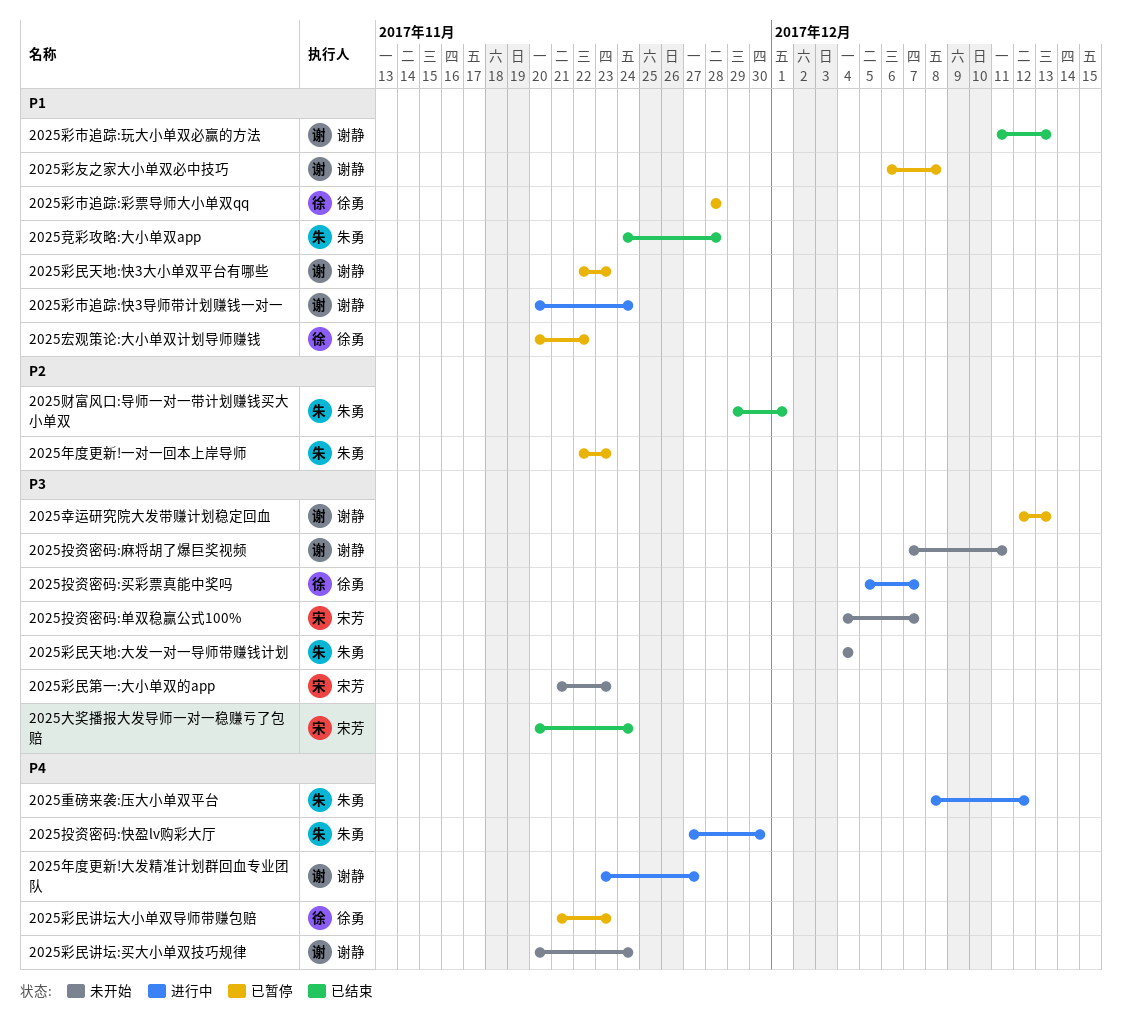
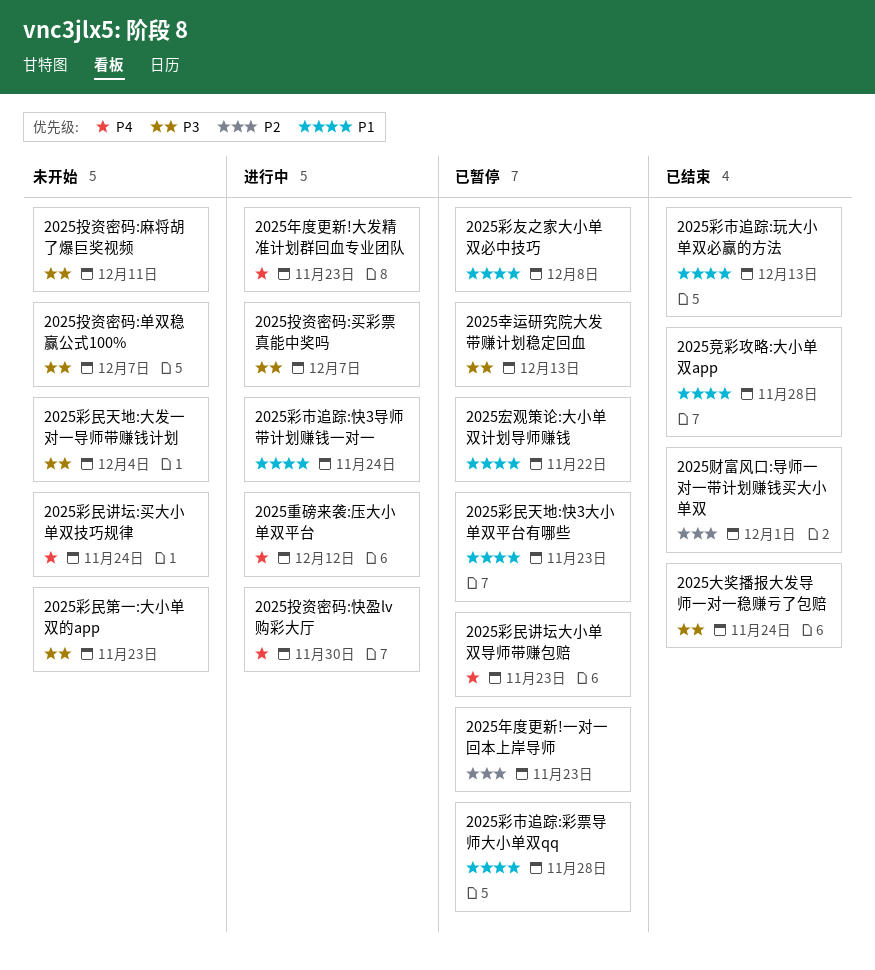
2025年度更新!大发精准计划群回血专业团队, due: Nov 27 -> Nov 23

